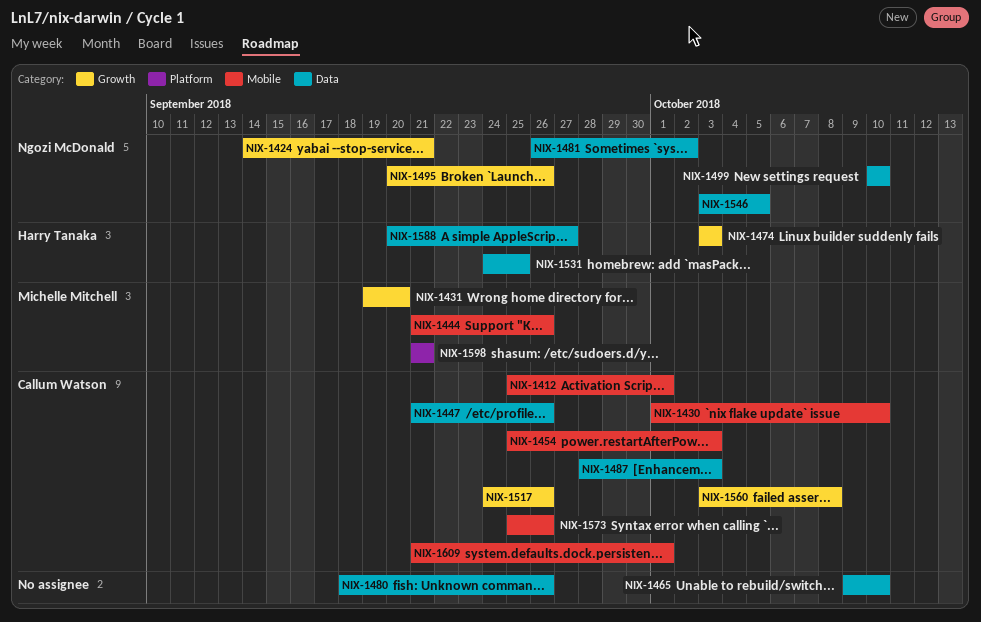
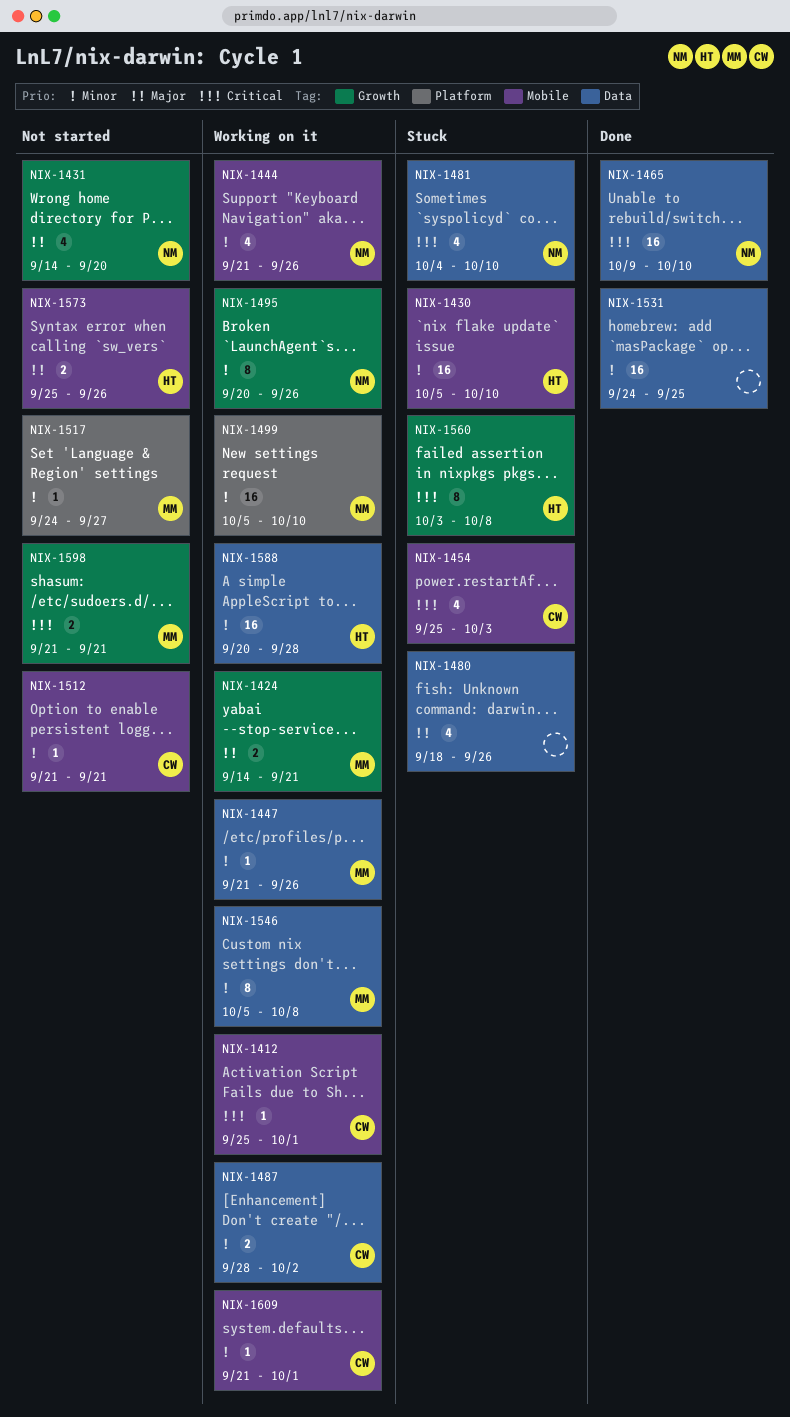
NIX-1424, owner: Ngozi McDonald -> Michelle Mitchell
NIX-1430, owner: Callum Watson -> Harry Tanaka
NIX-1430, start: Oct 1 -> Oct 5
NIX-1431, owner: Michelle Mitchell -> Ngozi McDonald
NIX-1431, start: Sep 19 -> Sep 14
NIX-1444, owner: Michelle Mitchell -> Ngozi McDonald
NIX-1447, owner: Callum Watson -> Michelle Mitchell
NIX-1465, owner: none -> Ngozi McDonald
NIX-1474: present -> none
NIX-1481, start: Sep 26 -> Oct 4
NIX-1481, due: Oct 2 -> Oct 10
NIX-1487, due: Oct 3 -> Oct 2
NIX-1499, label: Data -> Platform
NIX-1499, start: Oct 10 -> Oct 5
NIX-1512: none -> present
NIX-1517, owner: Callum Watson -> Michelle Mitchell
NIX-1517, label: Growth -> Platform
NIX-1517, due: Sep 26 -> Sep 27
NIX-1531, owner: Harry Tanaka -> none
NIX-1546, owner: Ngozi McDonald -> Michelle Mitchell
NIX-1546, start: Oct 3 -> Oct 5
NIX-1546, due: Oct 5 -> Oct 8
NIX-1560, owner: Callum Watson -> Harry Tanaka
NIX-1573, owner: Callum Watson -> Harry Tanaka
NIX-1588, due: Sep 27 -> Sep 28
NIX-1598, label: Platform -> Growth

